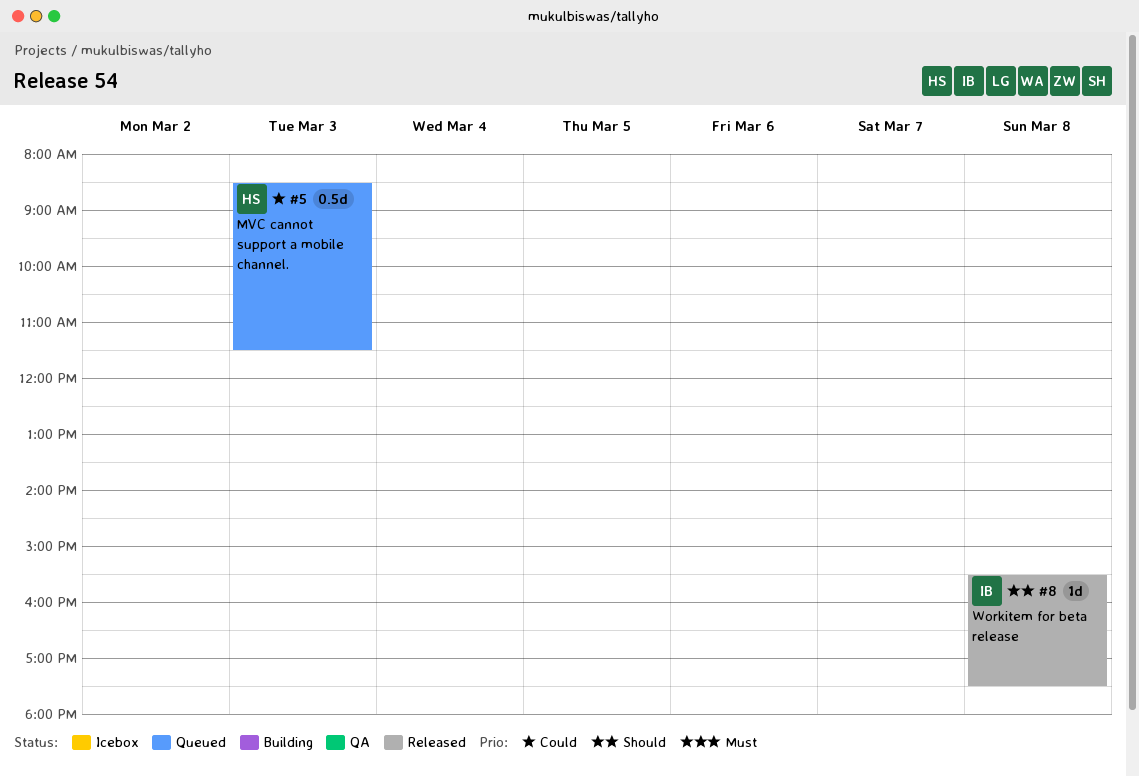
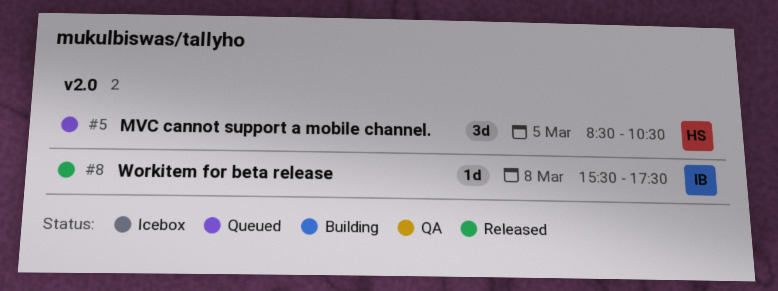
#5, estimate: 0.5d -> 3d
#5, day: Mar 3 -> Mar 5
#5, ends: 11:30 -> 10:30

